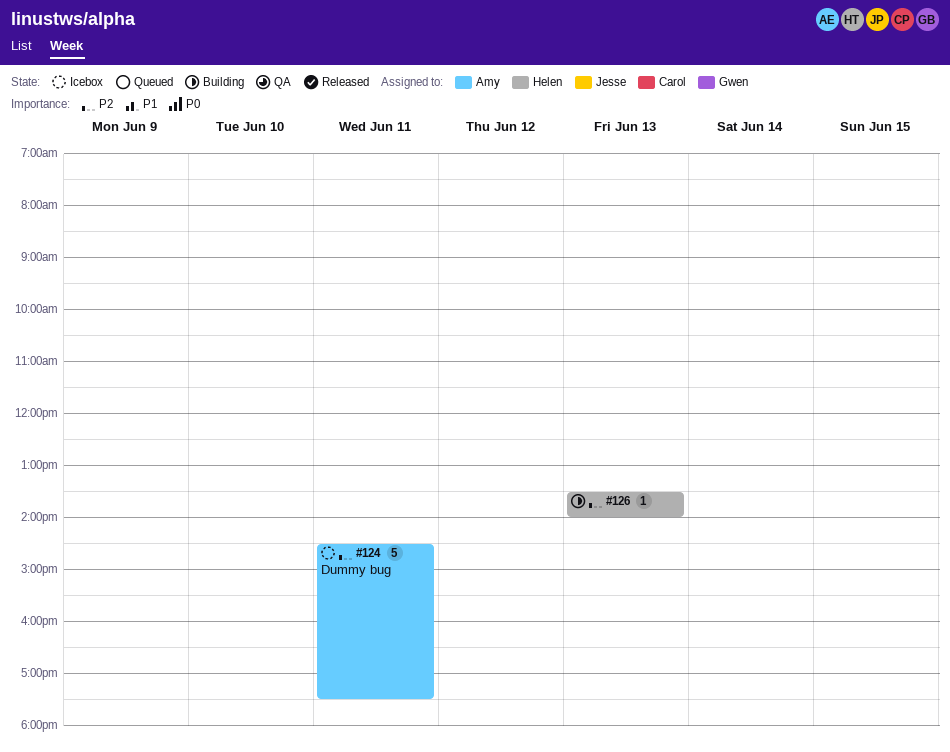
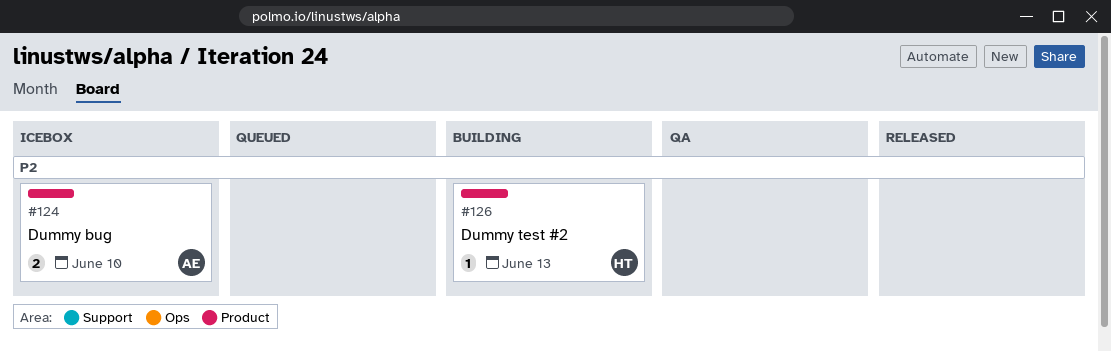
#124, estimate: 5 -> 2
#124, day: Jun 11 -> Jun 10

